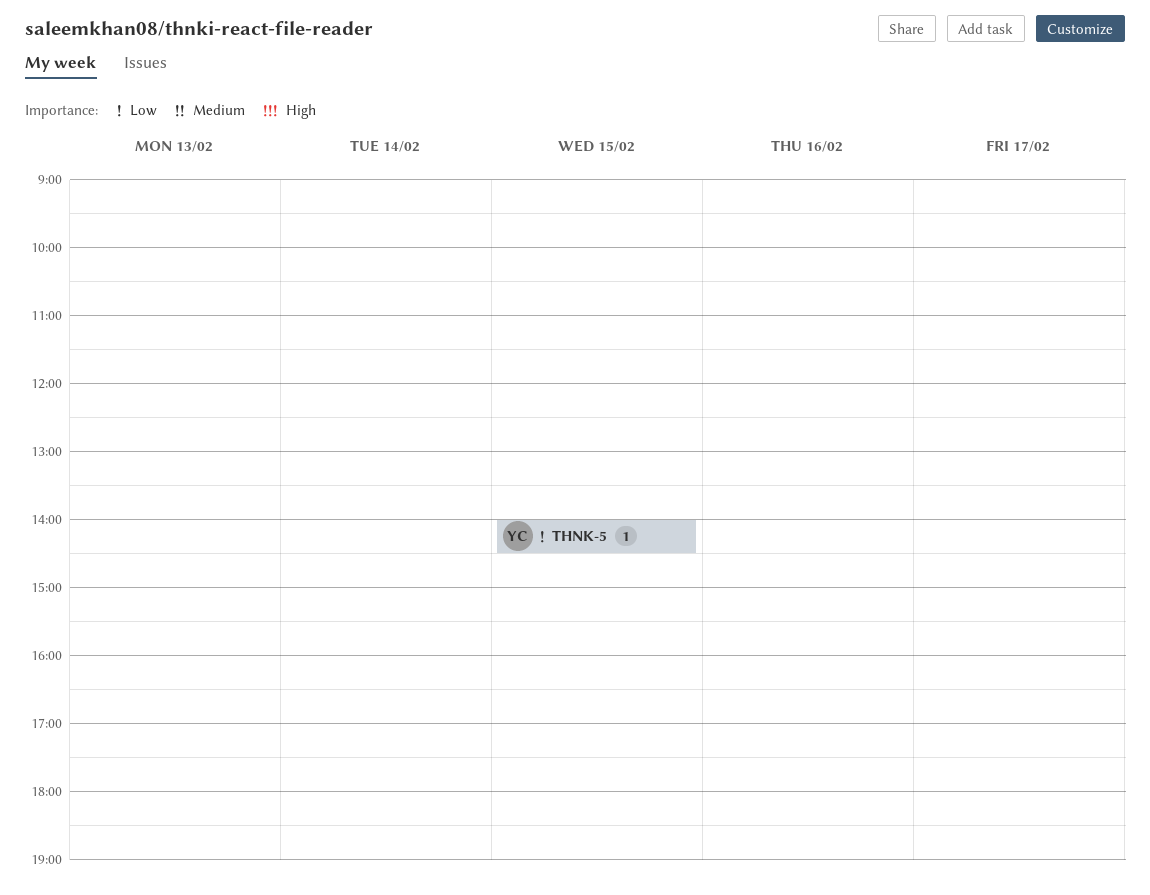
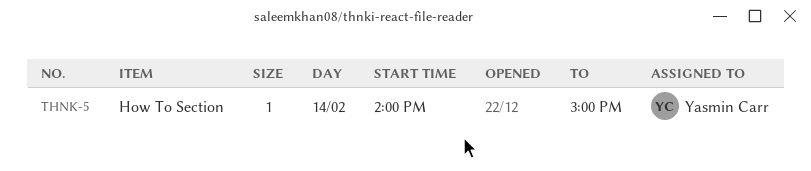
THNK-5, day: Feb 15 -> Feb 14
THNK-5, ends: 14:30 -> 15:00

